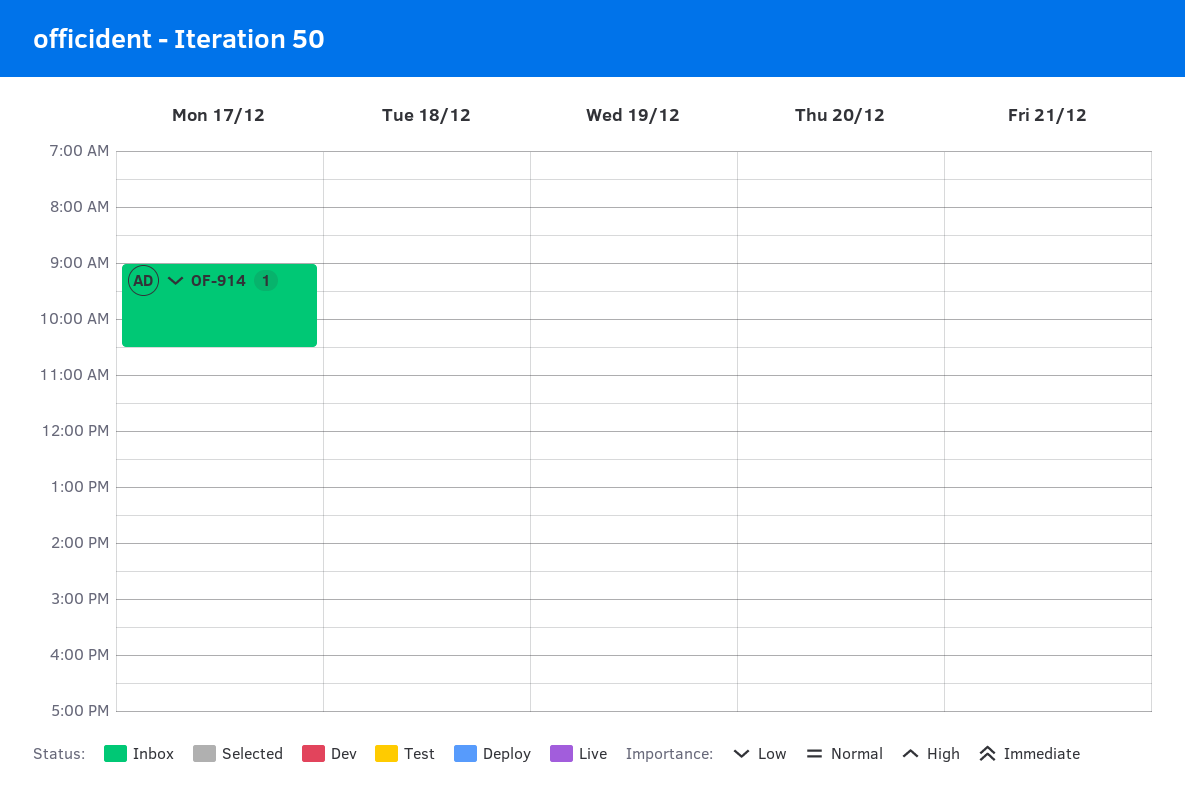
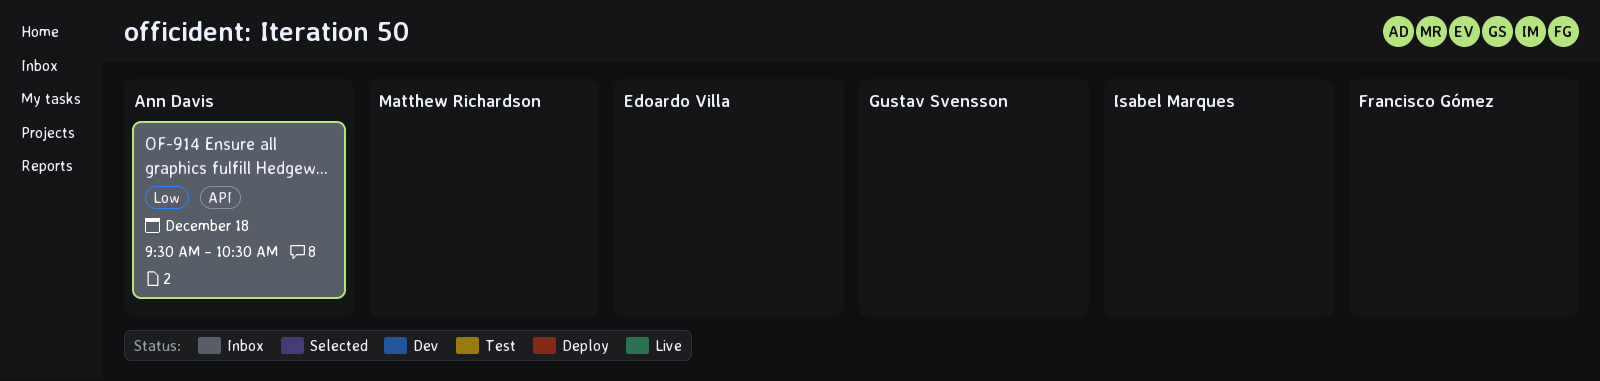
OF-914, day: Dec 17 -> Dec 18
OF-914, begins: 09:00 -> 09:30

